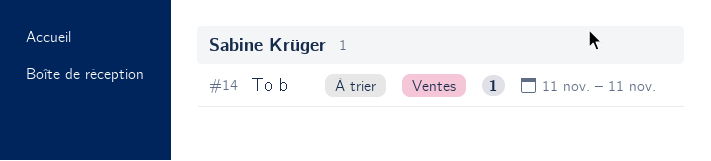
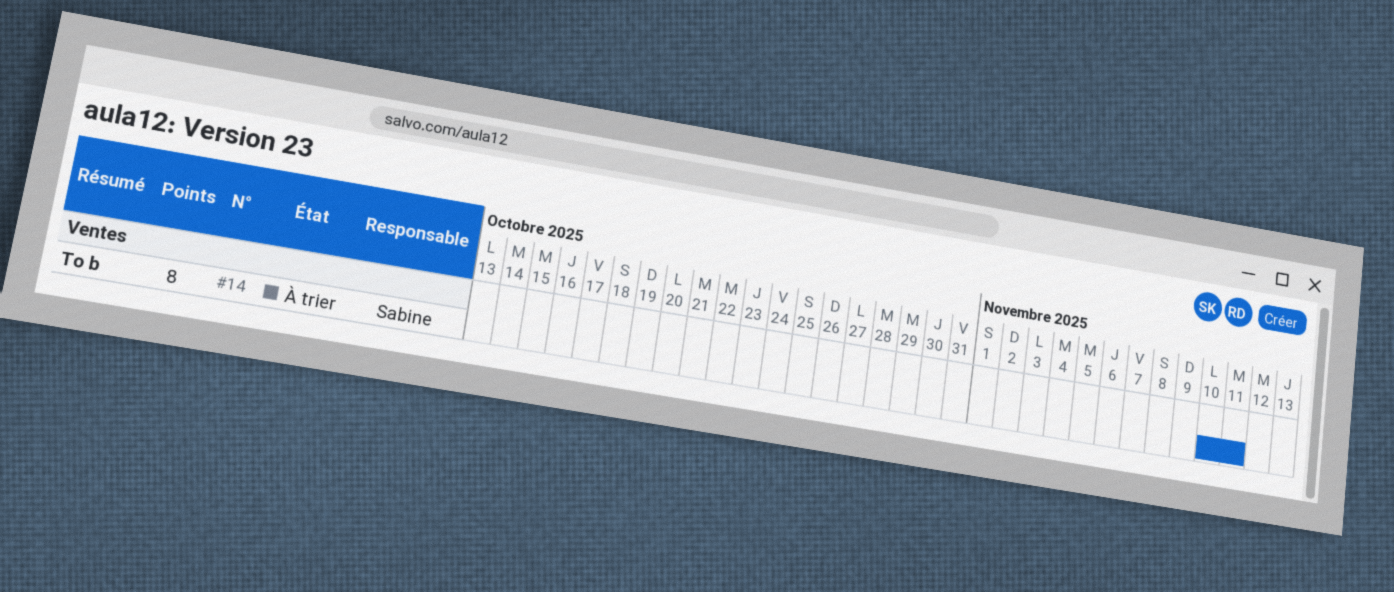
#14, estimate: 1 -> 8
#14, start: Nov 11 -> Nov 10

